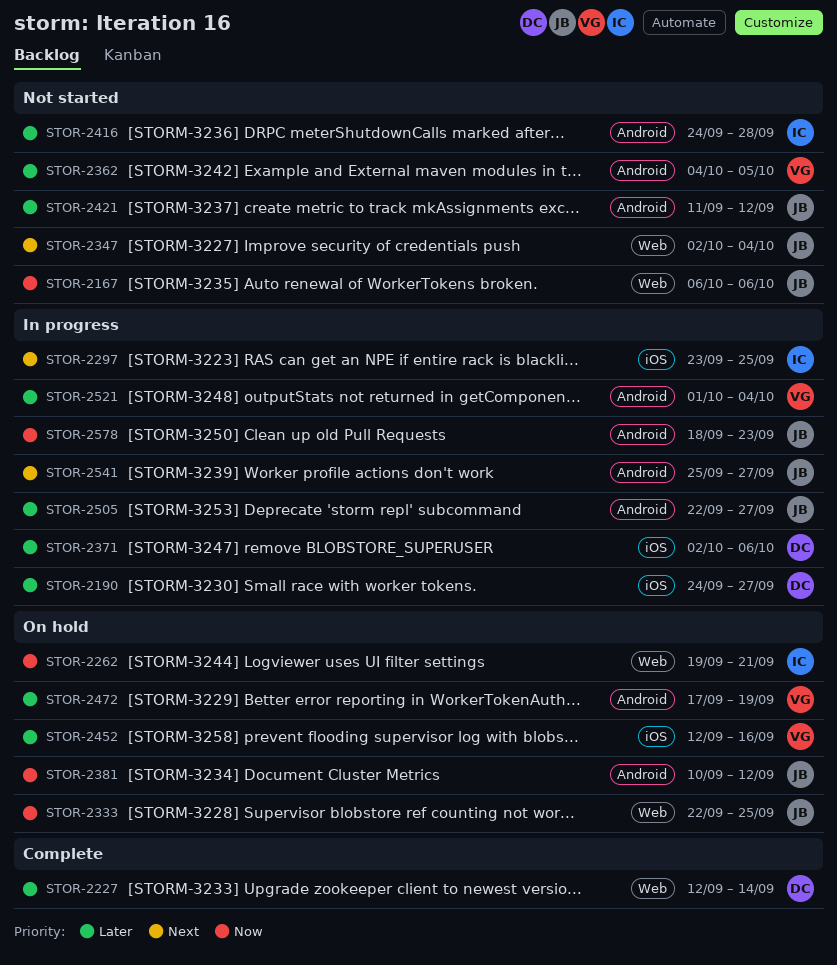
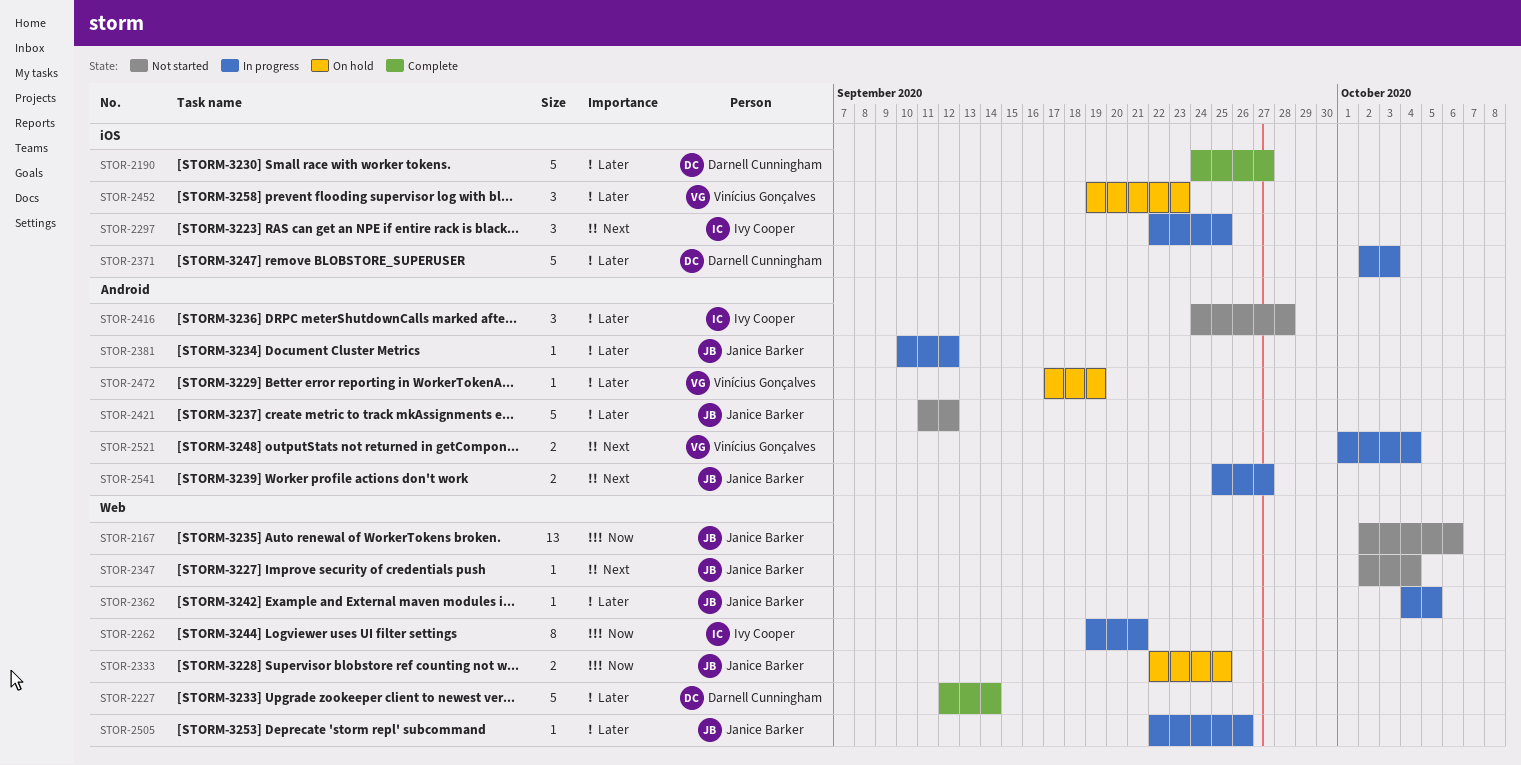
STOR-2167, start: Oct 6 -> Oct 2
STOR-2190, status: In progress -> Complete
STOR-2262, status: On hold -> In progress
STOR-2297, start: Sep 23 -> Sep 22
STOR-2362, status: Not started -> In progress
STOR-2362, owner: Vinícius Gonçalves -> Janice Barker
STOR-2362, label: Android -> Web
STOR-2371, due: Oct 6 -> Oct 3
STOR-2381, status: On hold -> In progress
STOR-2381, priority: Now -> Later
STOR-2452, start: Sep 12 -> Sep 19
STOR-2452, due: Sep 16 -> Sep 23
STOR-2505, label: Android -> Web
STOR-2505, due: Sep 27 -> Sep 26
STOR-2521, priority: Later -> Next
STOR-2578: present -> none

